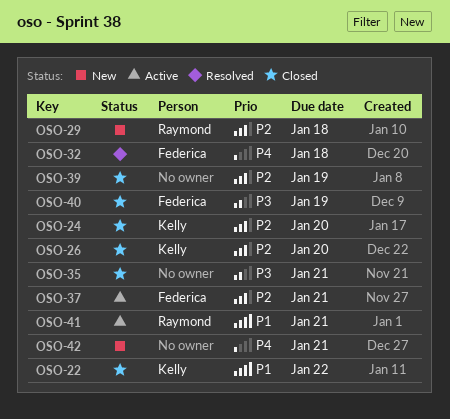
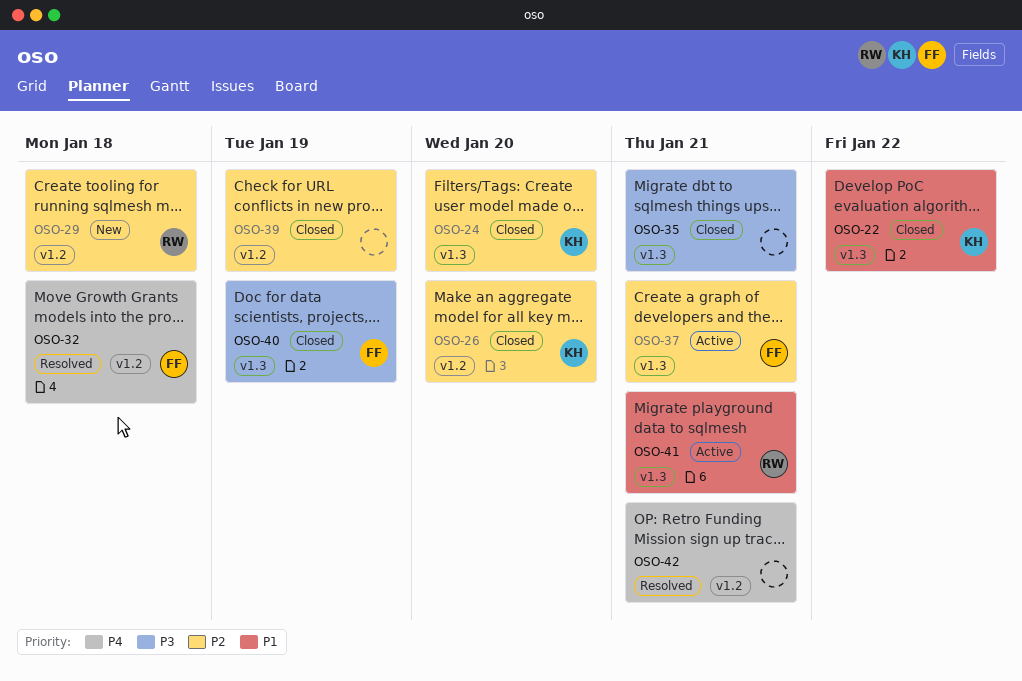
OSO-42, status: New -> Resolved

